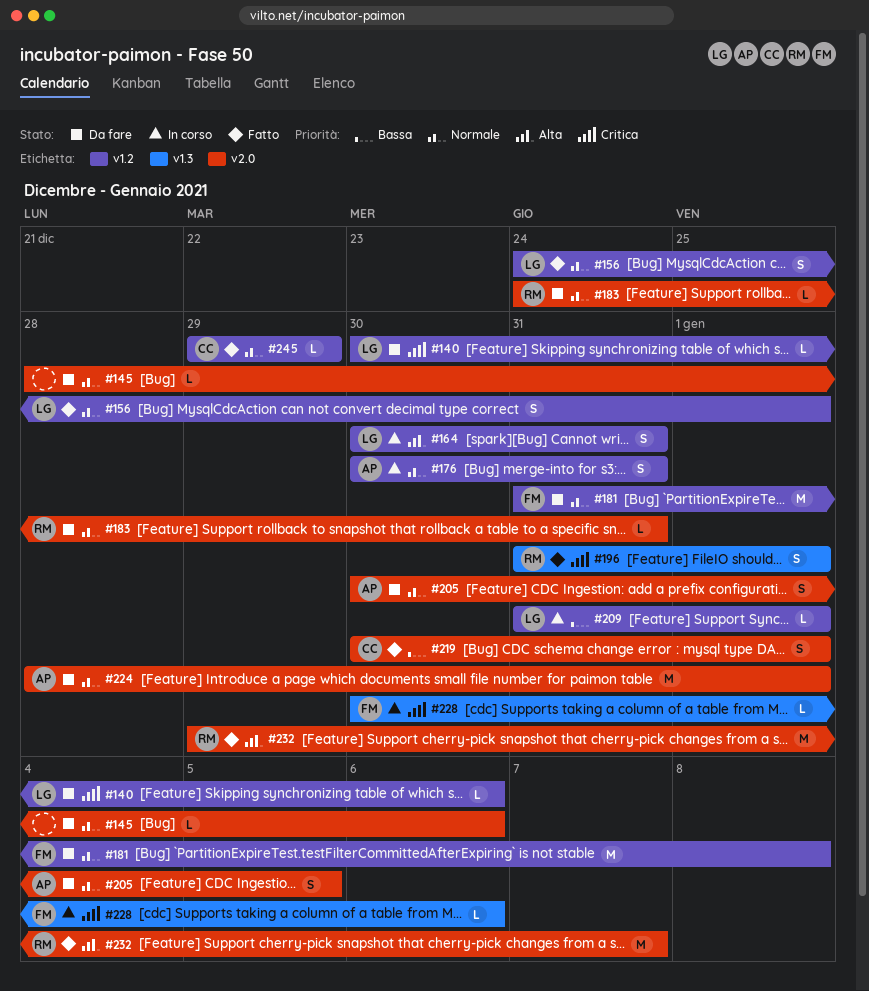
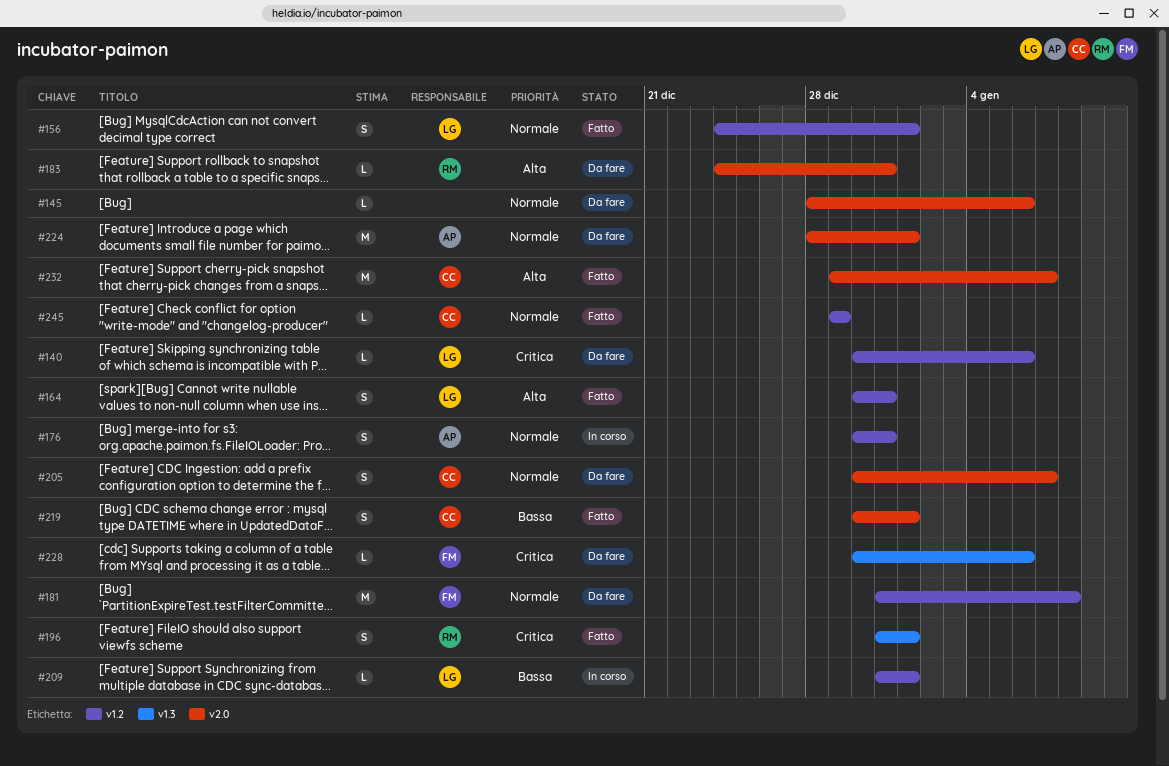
#164, status: In corso -> Fatto
#183, priority: Normale -> Alta
#205, owner: AP -> CC
#205, due: Jan 5 -> Jan 7
#228, status: In corso -> Da fare
#232, owner: RM -> CC

